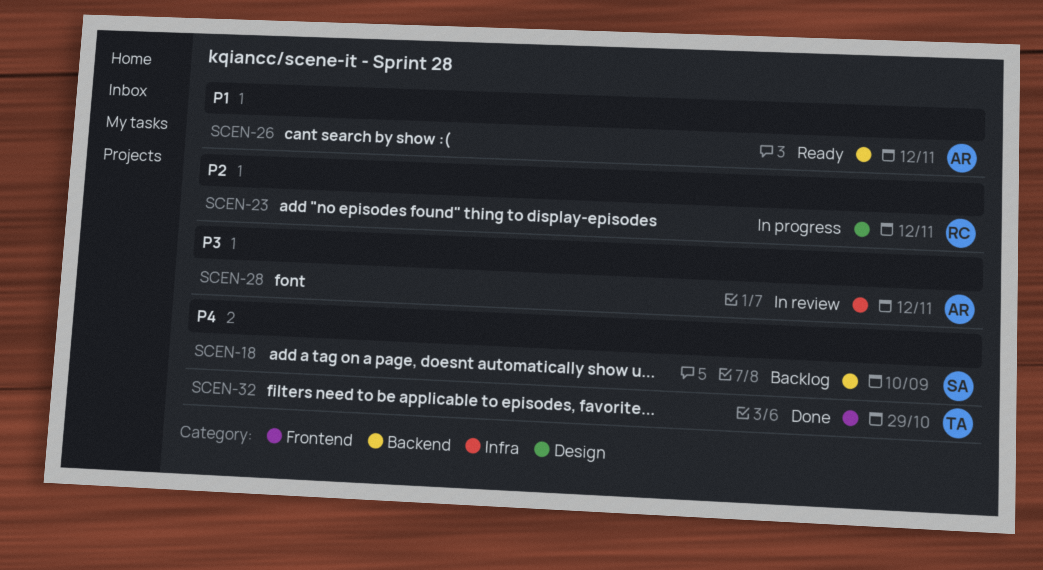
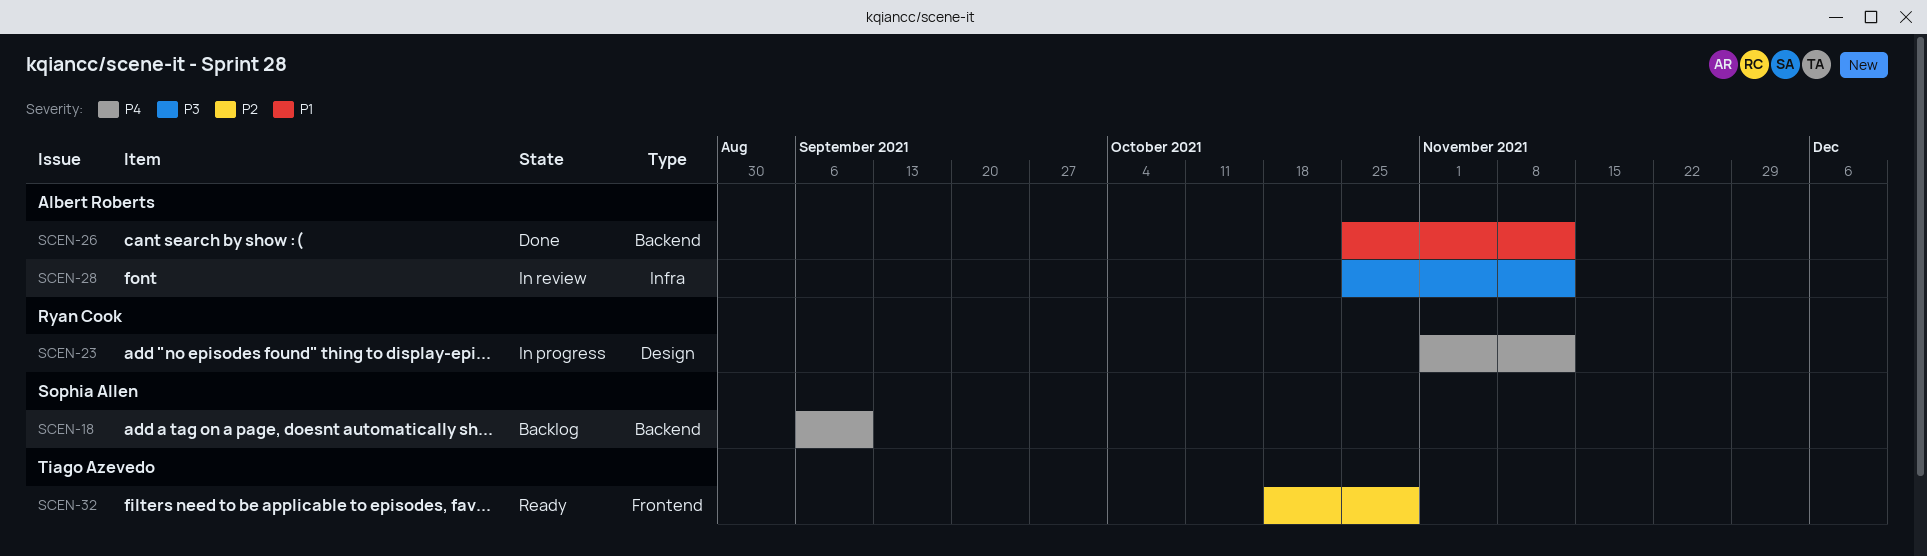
SCEN-23, priority: P2 -> P4
SCEN-26, status: Ready -> Done
SCEN-32, status: Done -> Ready
SCEN-32, priority: P4 -> P2

